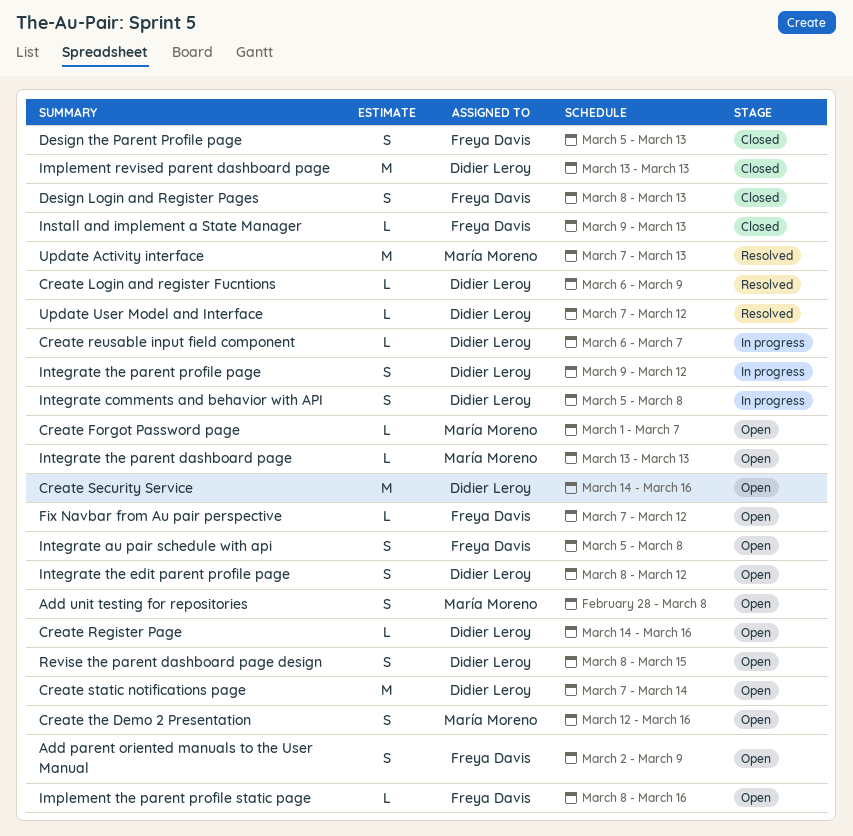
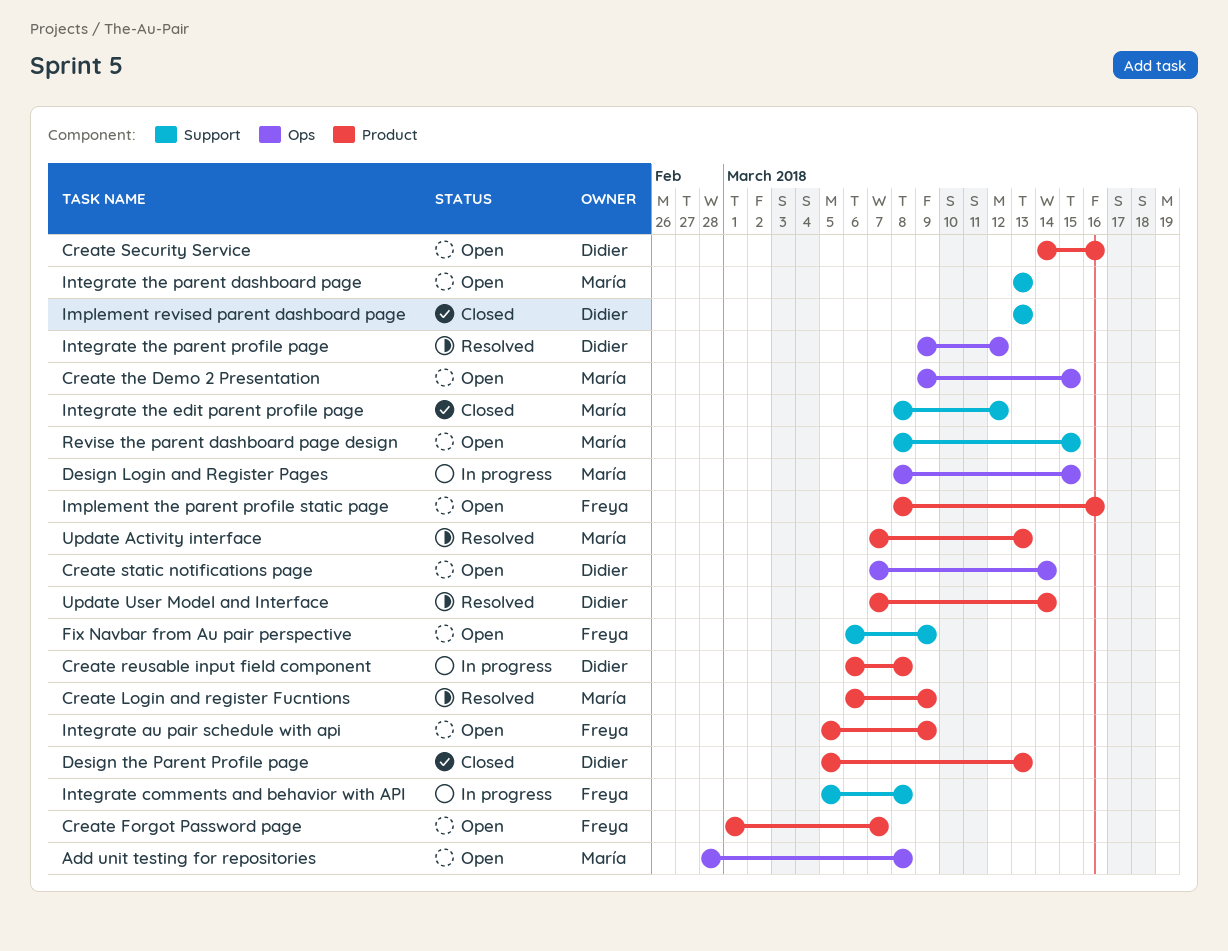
Add parent oriented manuals to the User Manual: present -> none
Create Forgot Password page, owner: María Moreno -> Freya Davis
Create Login and register Fucntions, owner: Didier Leroy -> María Moreno
Create Register Page: present -> none
Create reusable input field component, due: Mar 7 -> Mar 8
Create the Demo 2 Presentation, start: Mar 12 -> Mar 9
Create the Demo 2 Presentation, due: Mar 16 -> Mar 15
Design Login and Register Pages, status: Closed -> In progress
Design Login and Register Pages, owner: Freya Davis -> María Moreno
Design Login and Register Pages, due: Mar 13 -> Mar 15
Design the Parent Profile page, owner: Freya Davis -> Didier Leroy
Fix Navbar from Au pair perspective, start: Mar 7 -> Mar 6
Fix Navbar from Au pair perspective, due: Mar 12 -> Mar 9
Install and implement a State Manager: present -> none
Integrate au pair schedule with api, due: Mar 8 -> Mar 9
Integrate comments and behavior with API, owner: Didier Leroy -> Freya Davis
Integrate the edit parent profile page, status: Open -> Closed
Integrate the edit parent profile page, owner: Didier Leroy -> María Moreno
Integrate the parent profile page, status: In progress -> Resolved
Revise the parent dashboard page design, owner: Didier Leroy -> María Moreno
Update User Model and Interface, due: Mar 12 -> Mar 14

